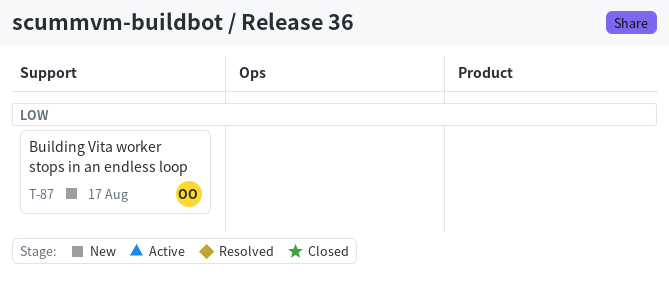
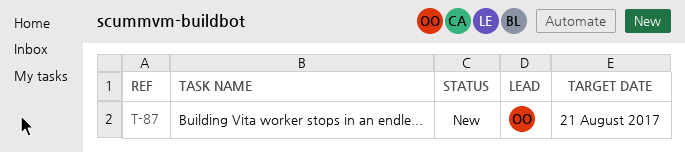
T-87, due: Aug 17 -> Aug 21

